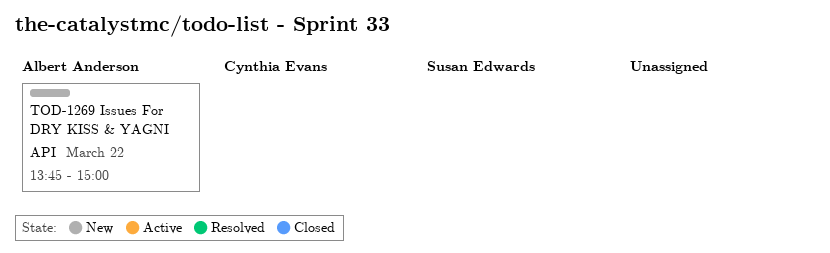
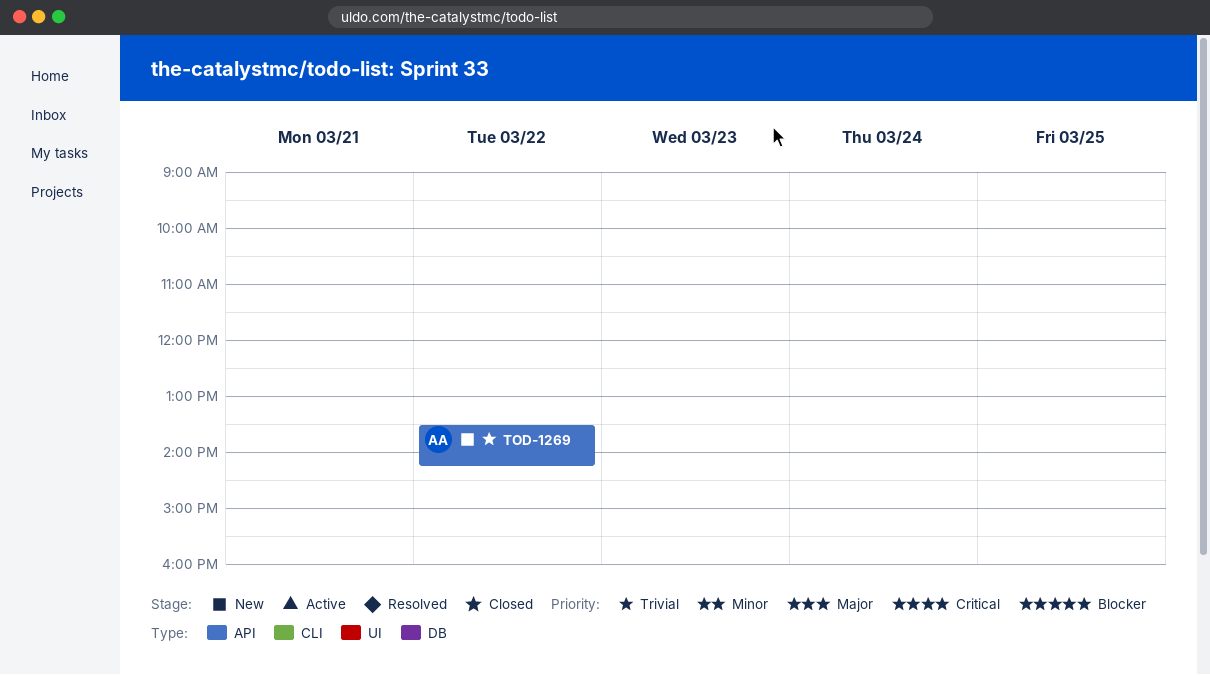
TOD-1269, begins: 13:45 -> 13:30
TOD-1269, ends: 15:00 -> 14:15

